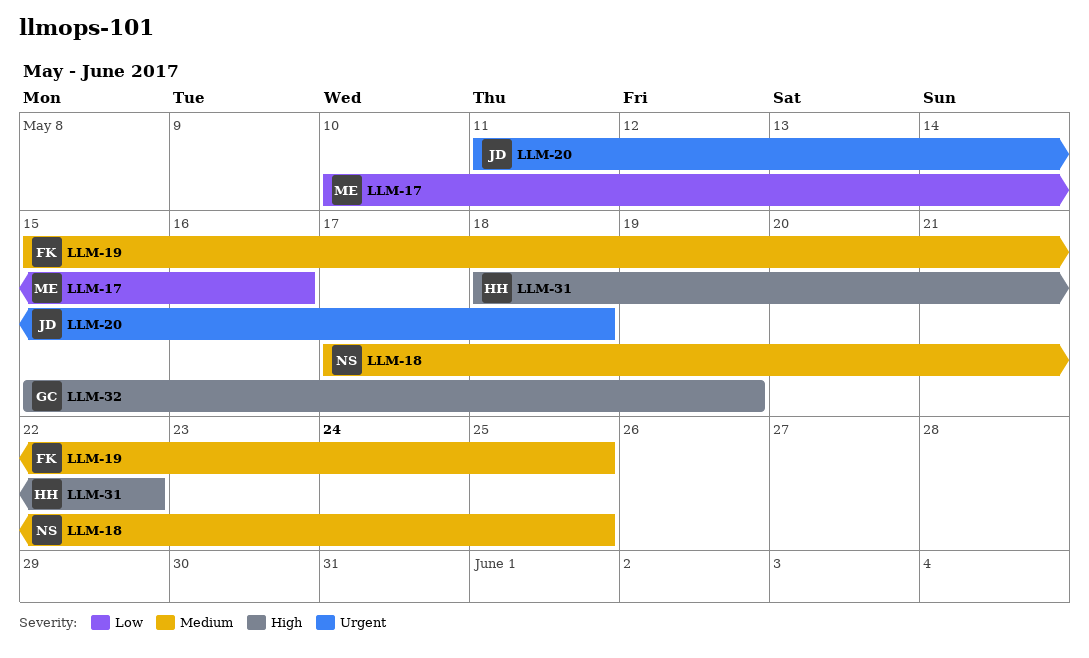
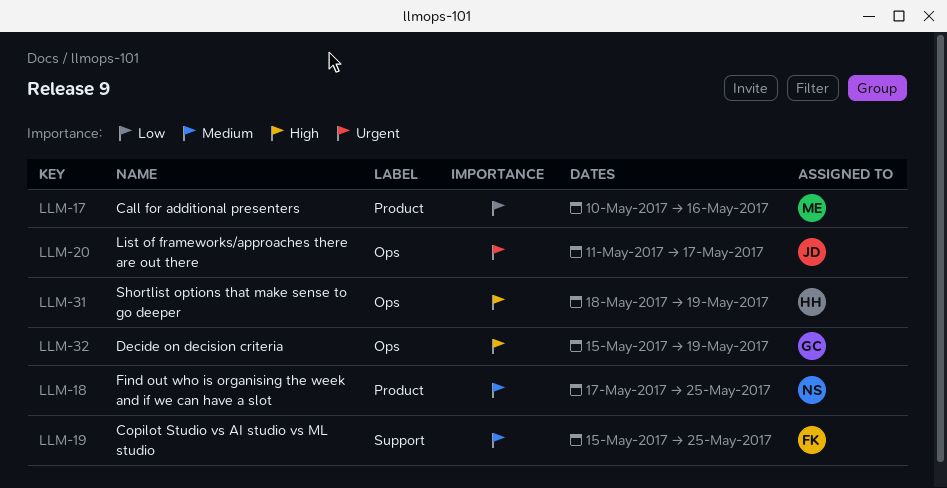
LLM-20, due: May 18 -> May 17
LLM-31, due: May 22 -> May 19

